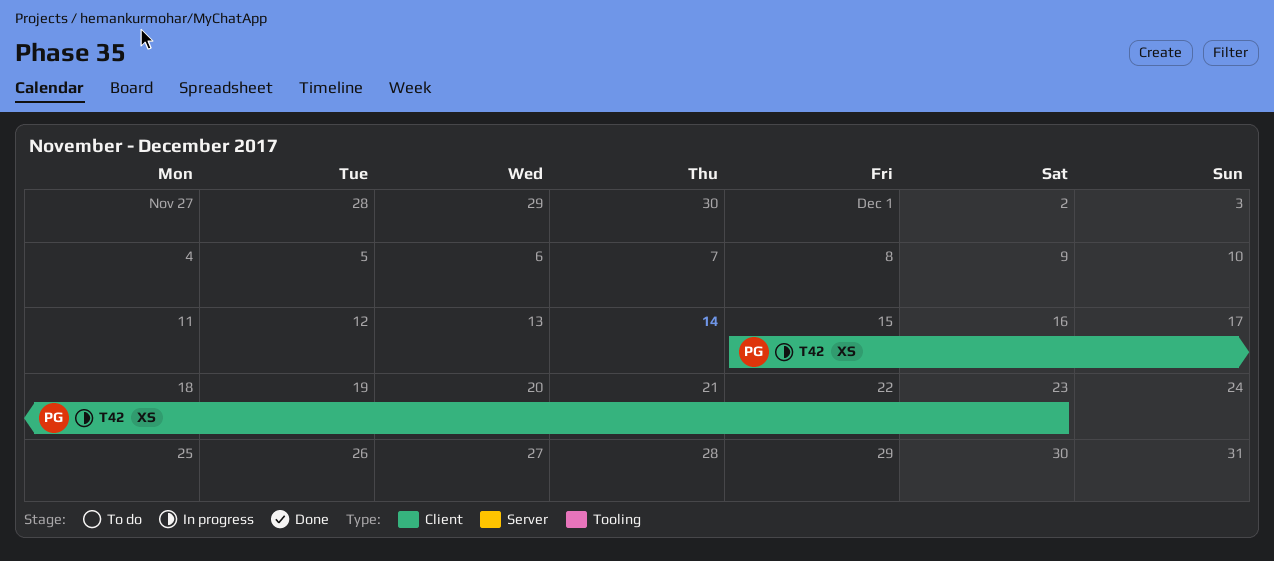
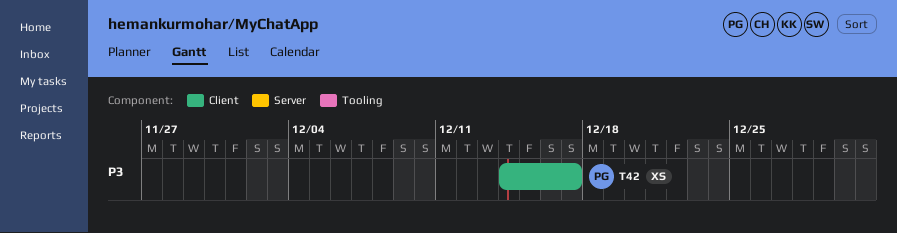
T42, start: Dec 15 -> Dec 14
T42, due: Dec 23 -> Dec 17

